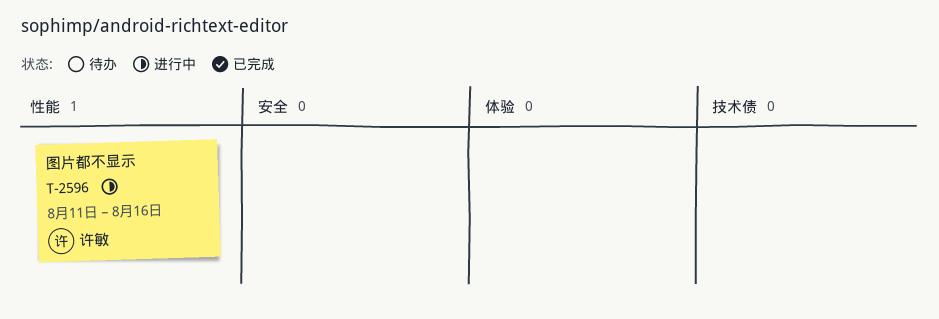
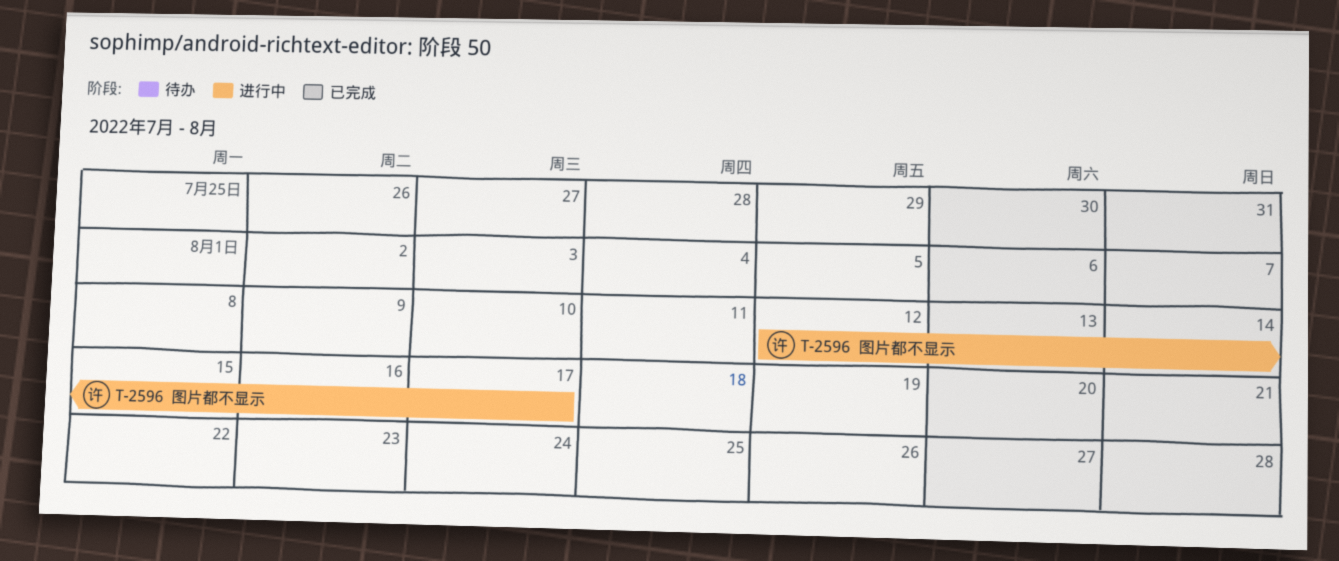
T-2596, start: Aug 11 -> Aug 12
T-2596, due: Aug 16 -> Aug 17

